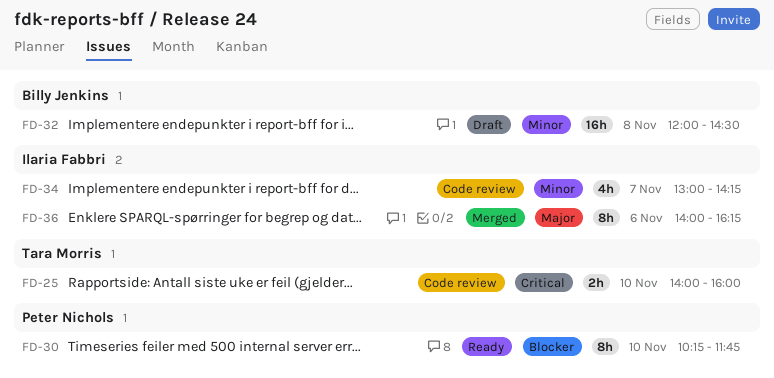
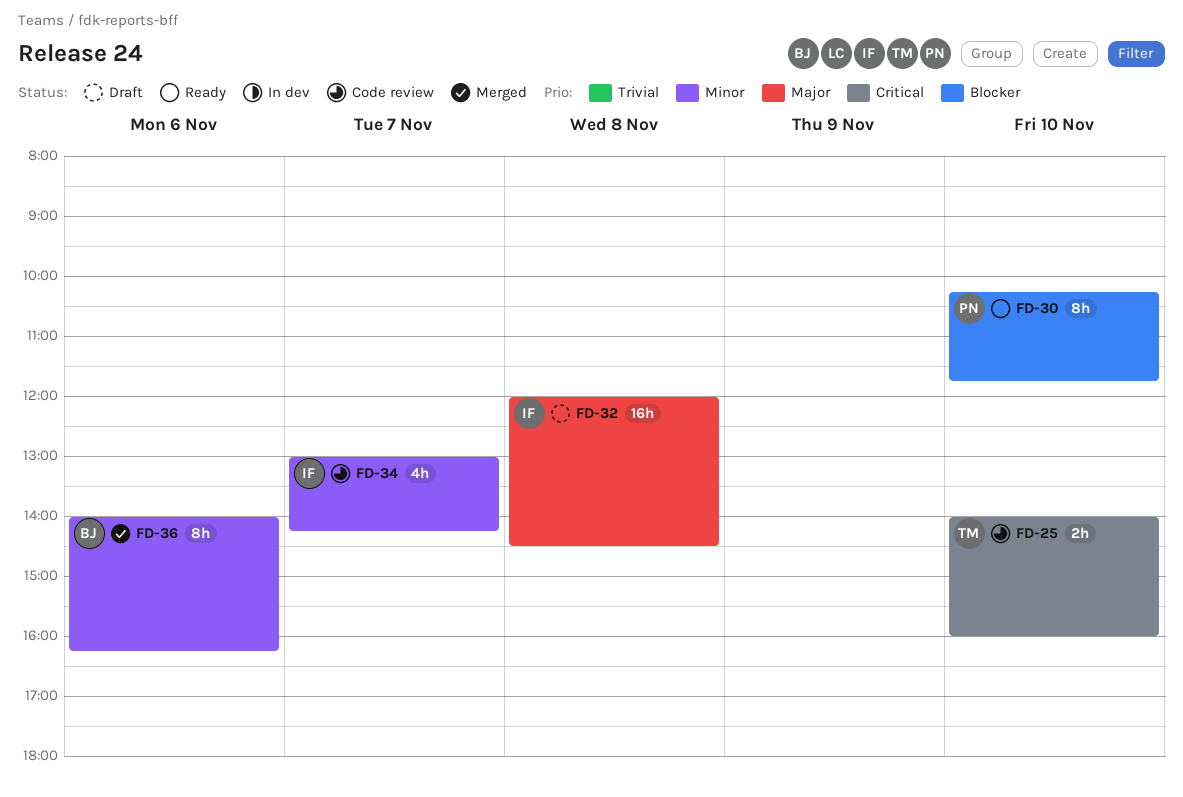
FD-32, owner: Billy Jenkins -> Ilaria Fabbri
FD-32, priority: Minor -> Major
FD-36, owner: Ilaria Fabbri -> Billy Jenkins
FD-36, priority: Major -> Minor

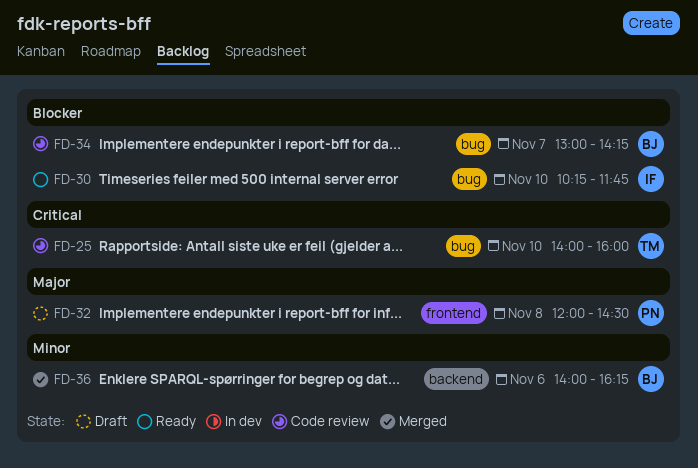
FD-30, owner: PN -> IF
FD-32, owner: IF -> PN
FD-34, owner: IF -> BJ
FD-34, priority: Minor -> Blocker

